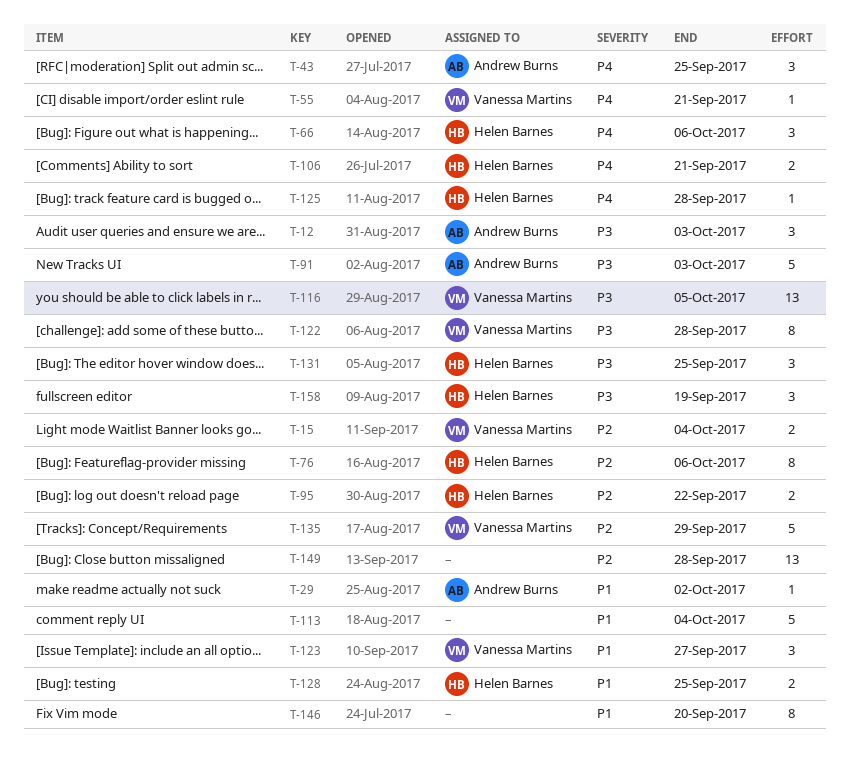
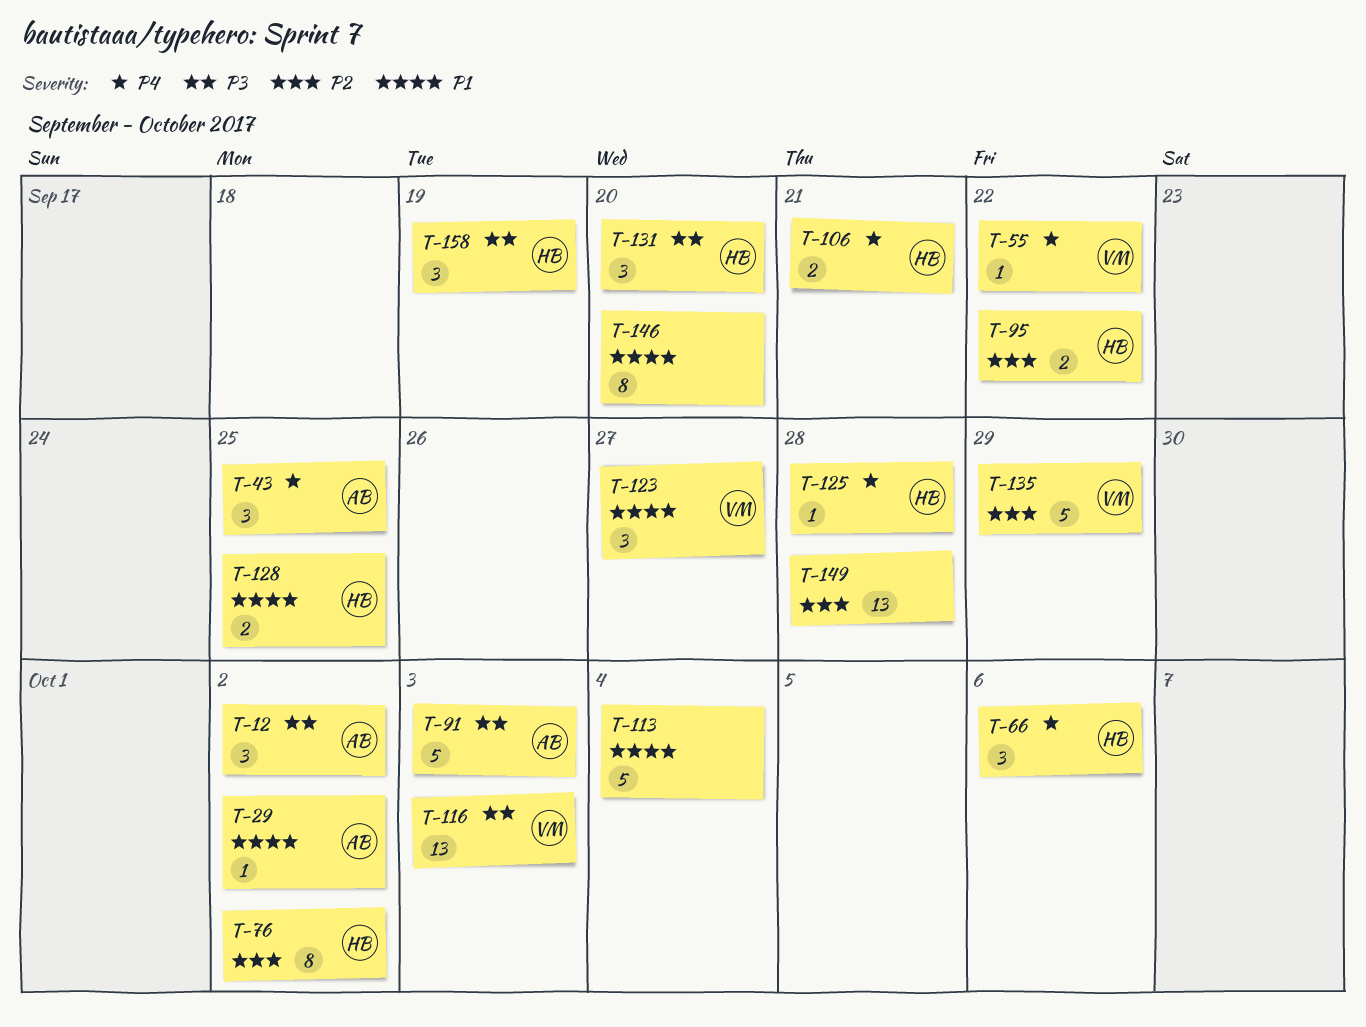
T-12, due: Oct 3 -> Oct 2
T-15: present -> none
T-55, due: Sep 21 -> Sep 22
T-76, due: Oct 6 -> Oct 2
T-116, due: Oct 5 -> Oct 3
T-122: present -> none
T-131, due: Sep 25 -> Sep 20

